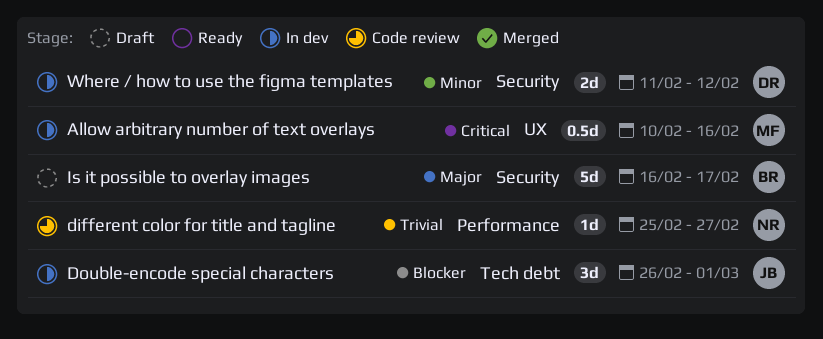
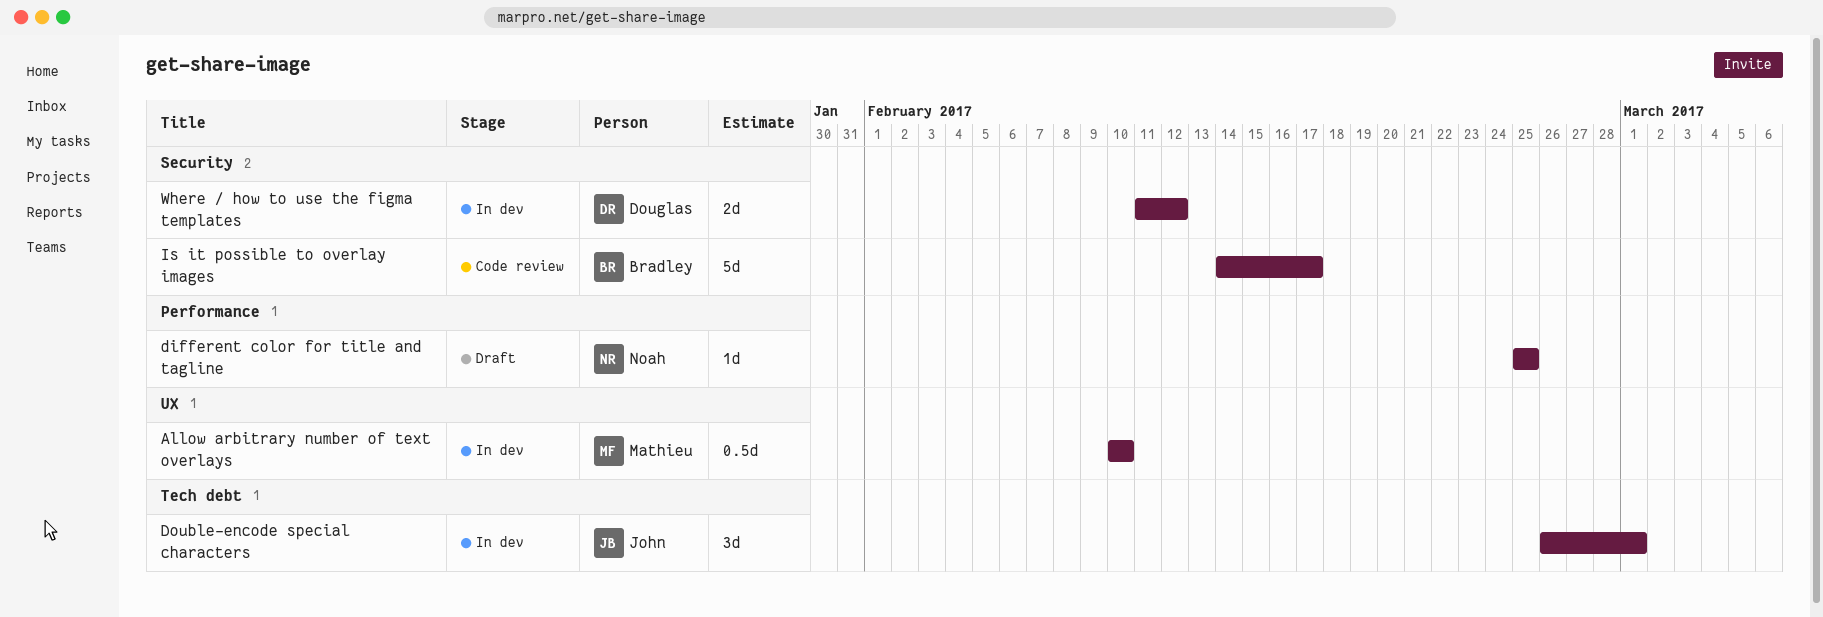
Allow arbitrary number of text overlays, due: Feb 16 -> Feb 10
different color for title and tagline, status: Code review -> Draft
different color for title and tagline, due: Feb 27 -> Feb 25
Is it possible to overlay images, status: Draft -> Code review
Is it possible to overlay images, start: Feb 16 -> Feb 14

